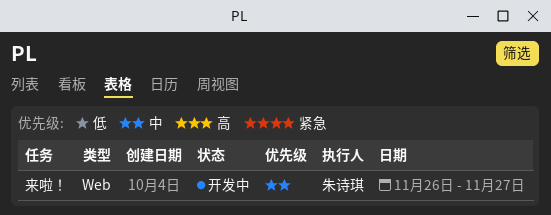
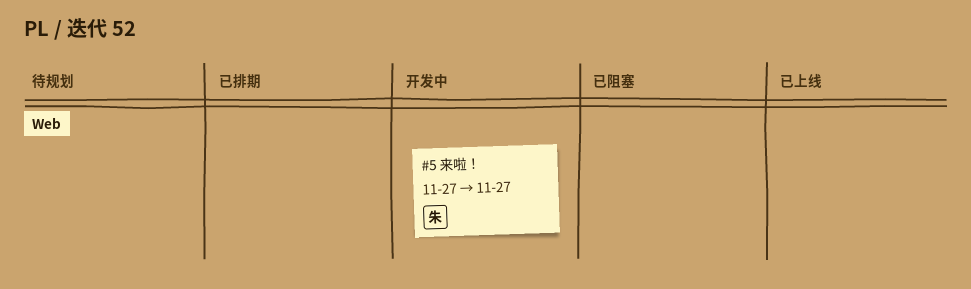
来啦！, start: Nov 26 -> Nov 27

